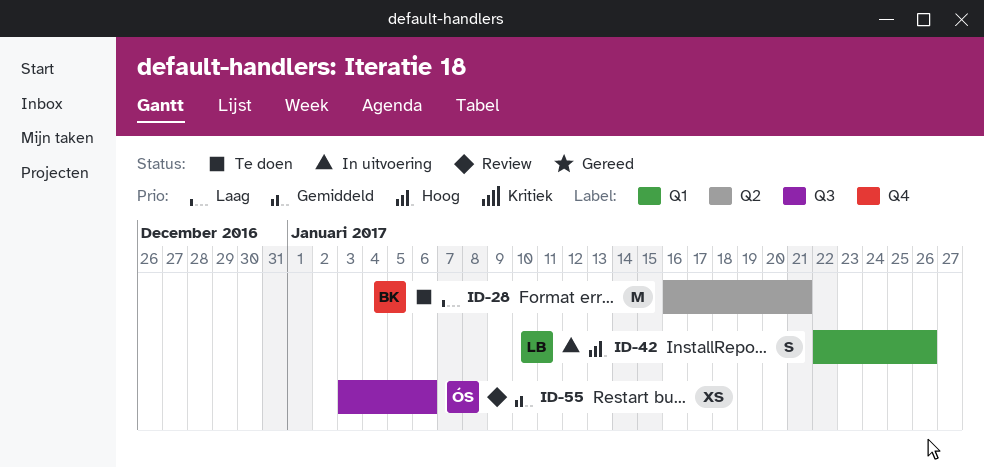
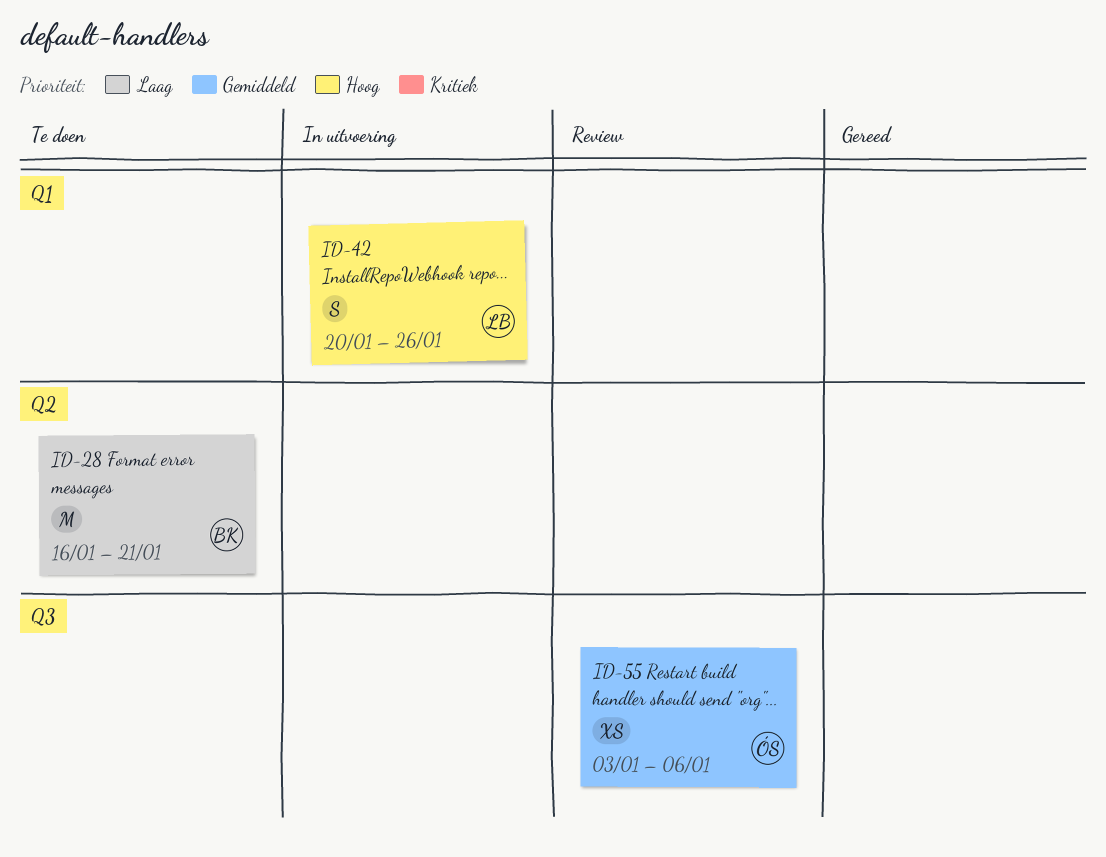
ID-42, start: Jan 22 -> Jan 20

